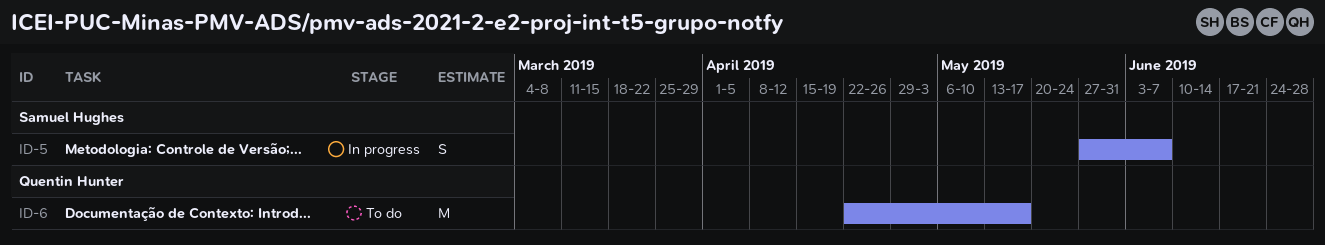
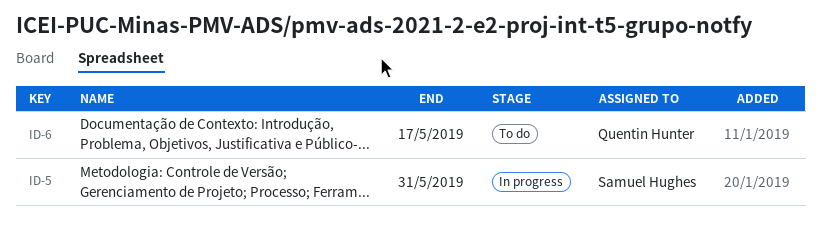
ID-5, due: Jun 7 -> May 31

